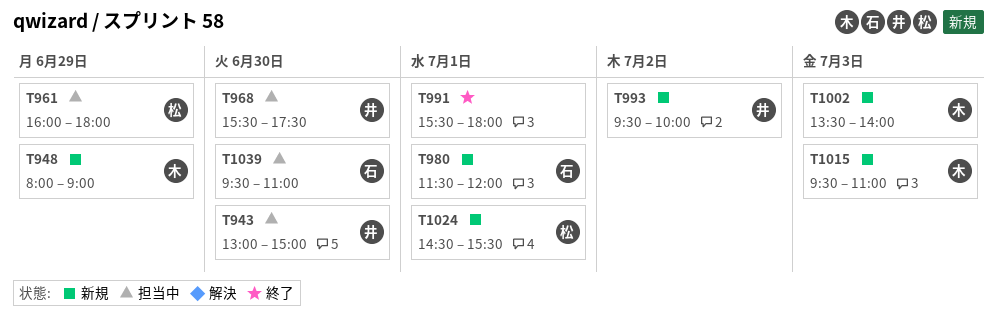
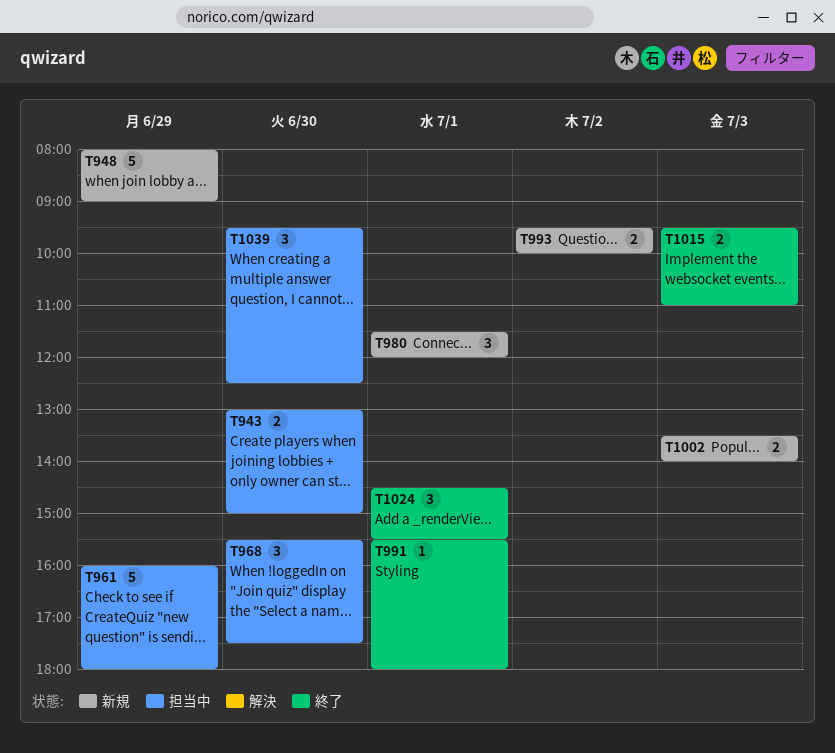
T1015, status: 新規 -> 終了
T1024, status: 新規 -> 終了
T1039, ends: 11:00 -> 12:30

